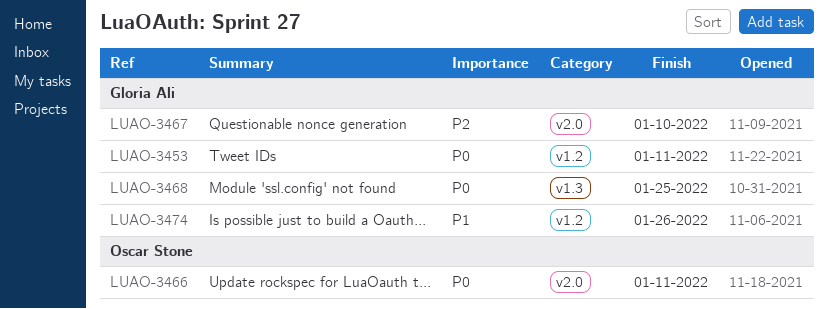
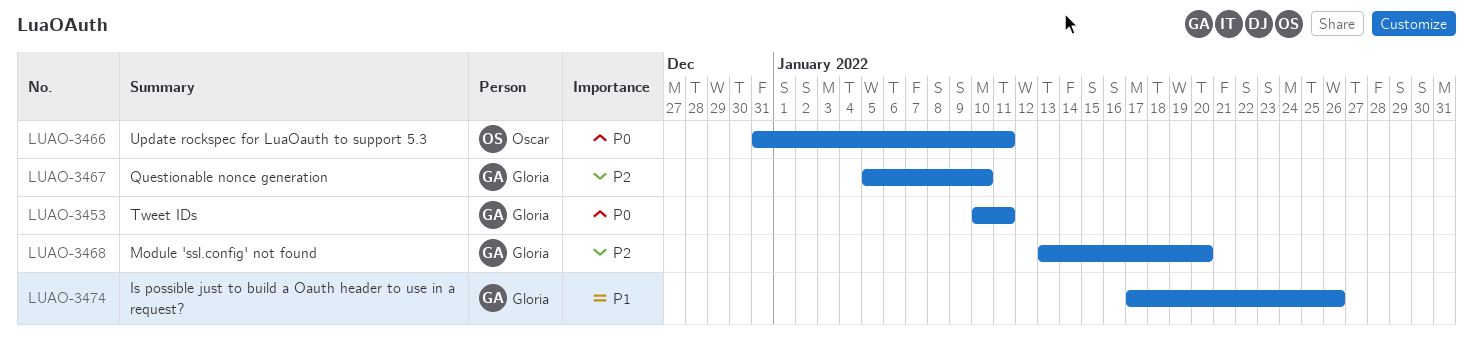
LUAO-3468, priority: P0 -> P2
LUAO-3468, due: Jan 25 -> Jan 20

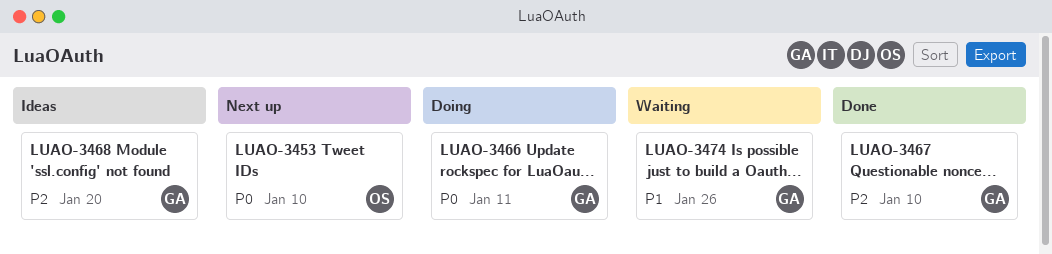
LUAO-3453, owner: Gloria -> Oscar
LUAO-3453, due: Jan 11 -> Jan 10
LUAO-3466, owner: Oscar -> Gloria

